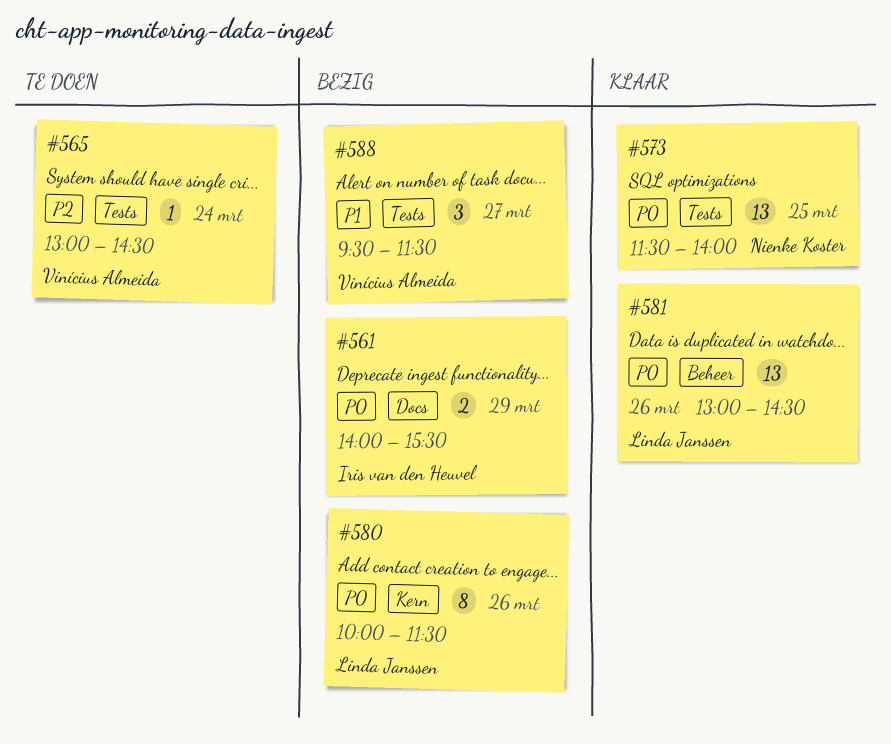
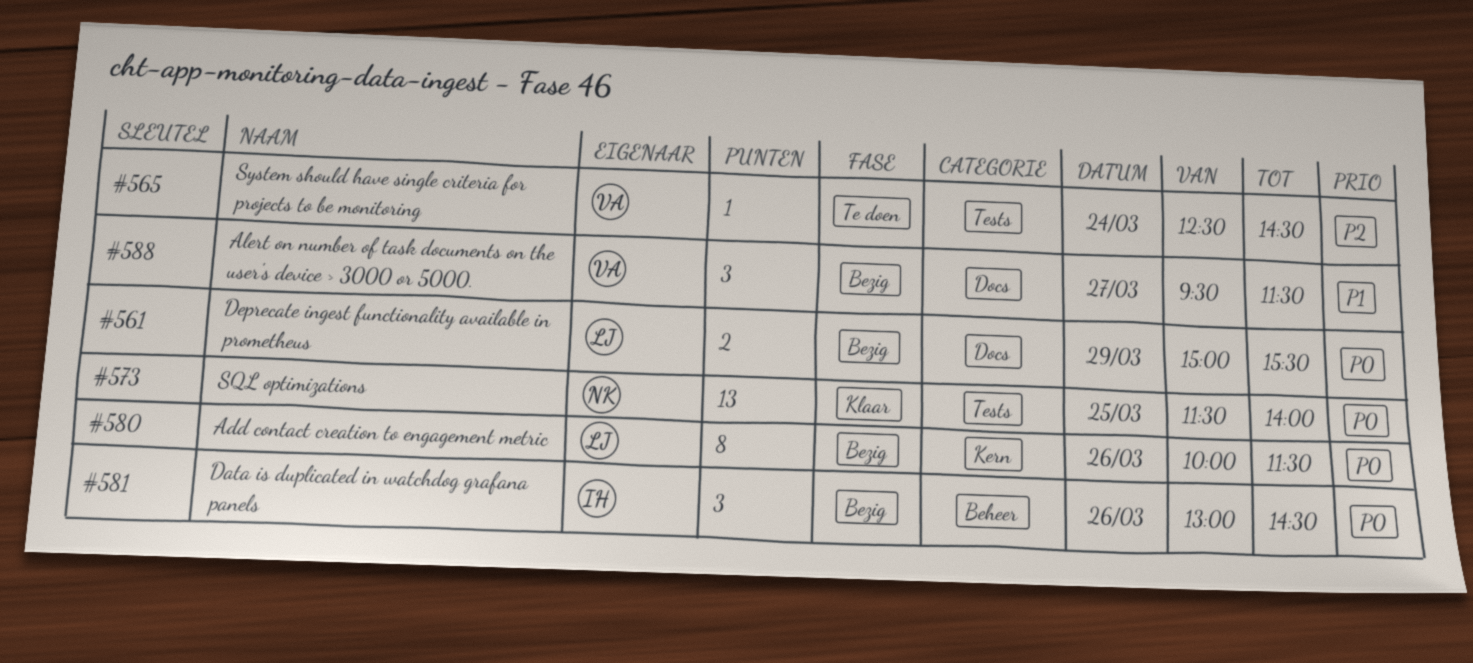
#561, owner: Iris van den Heuvel -> Linda Janssen
#561, begins: 14:00 -> 15:00
#565, begins: 13:00 -> 12:30
#581, status: Klaar -> Bezig
#581, owner: Linda Janssen -> Iris van den Heuvel
#581, estimate: 13 -> 3
#588, label: Tests -> Docs

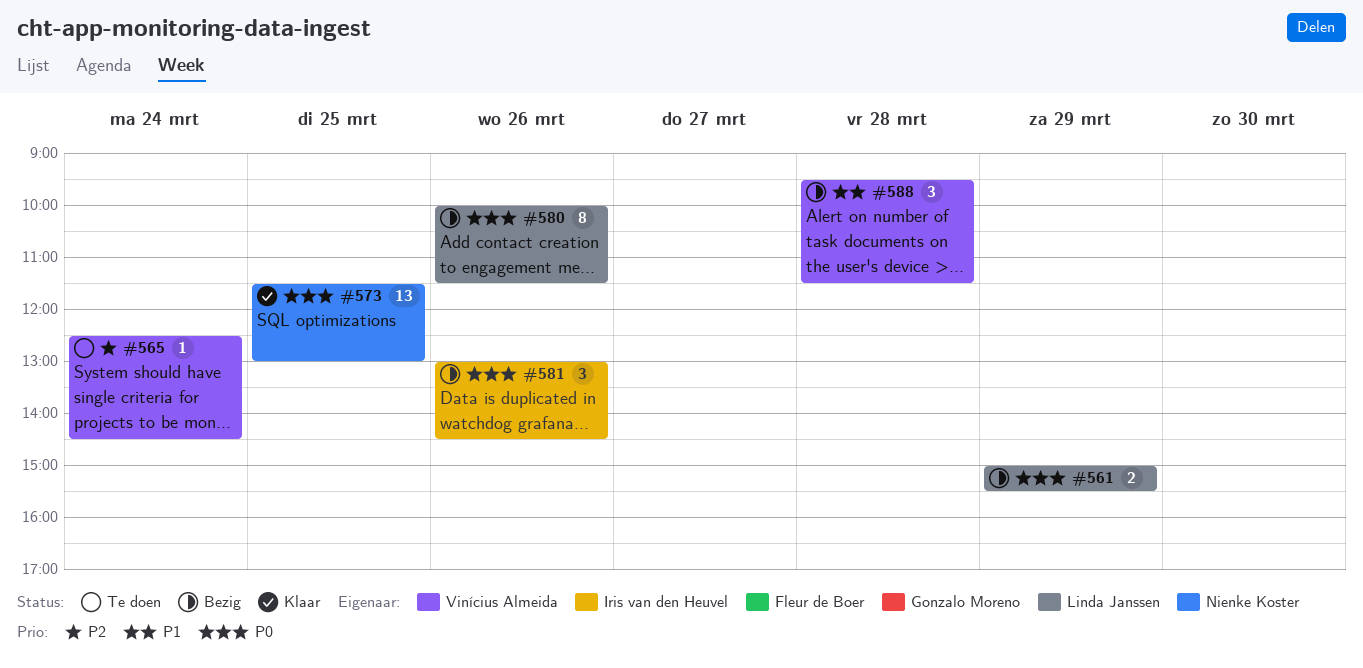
#573, ends: 14:00 -> 13:00
#588, day: Mar 27 -> Mar 28

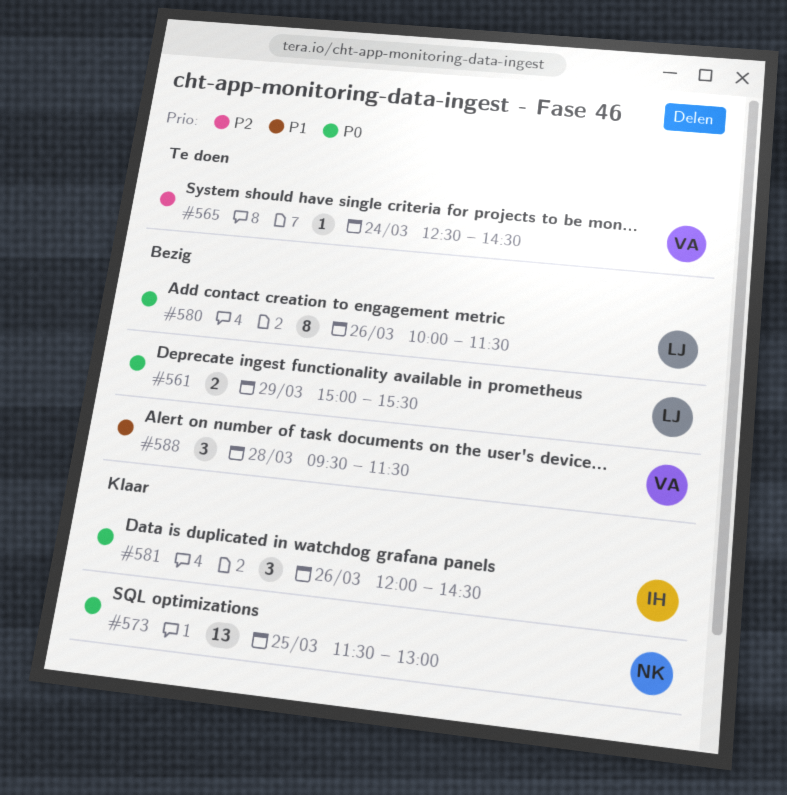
#581, status: Bezig -> Klaar
#581, begins: 13:00 -> 12:00

